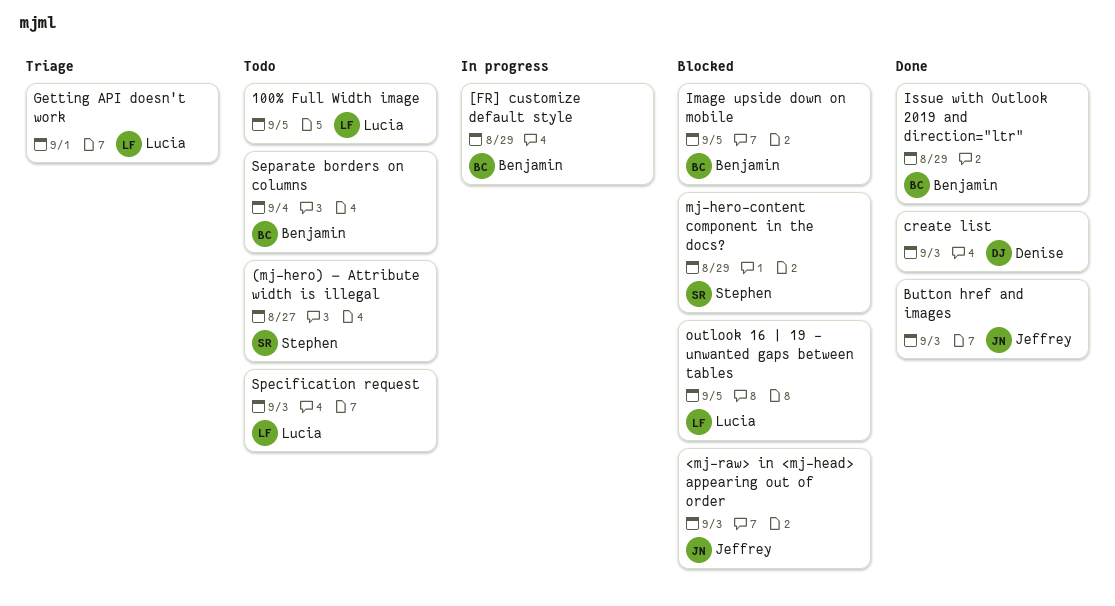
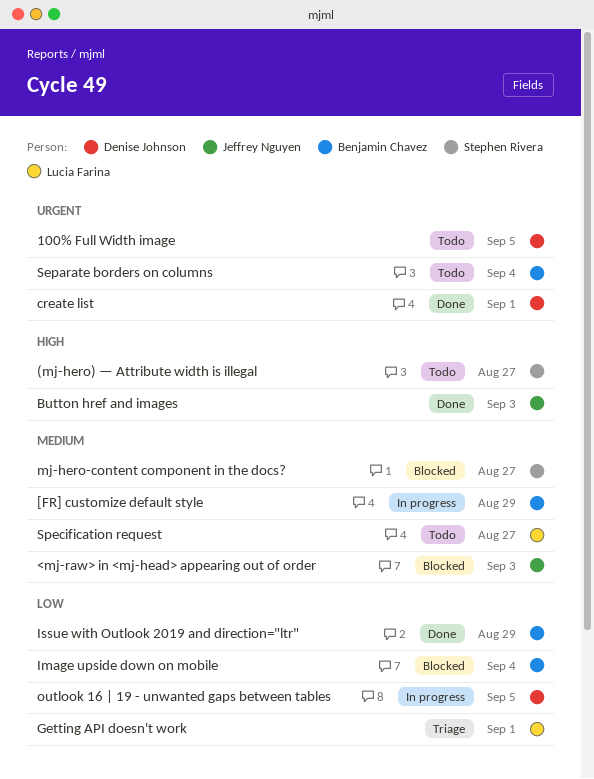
100% Full Width image, owner: Lucia Farina -> Denise Johnson
create list, due: Sep 3 -> Sep 1
Image upside down on mobile, due: Sep 5 -> Sep 4
mj-hero-content component in the docs?, due: Aug 29 -> Aug 27
outlook 16 | 19 - unwanted gaps between tables, status: Blocked -> In progress
outlook 16 | 19 - unwanted gaps between tables, owner: Lucia Farina -> Denise Johnson
Specification request, due: Sep 3 -> Aug 27

